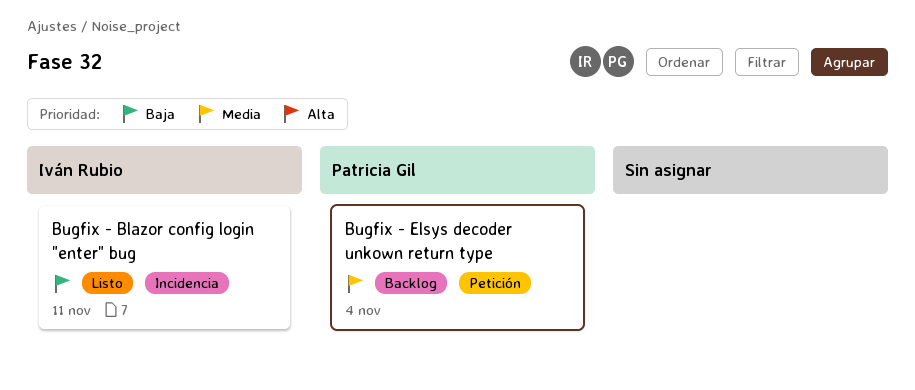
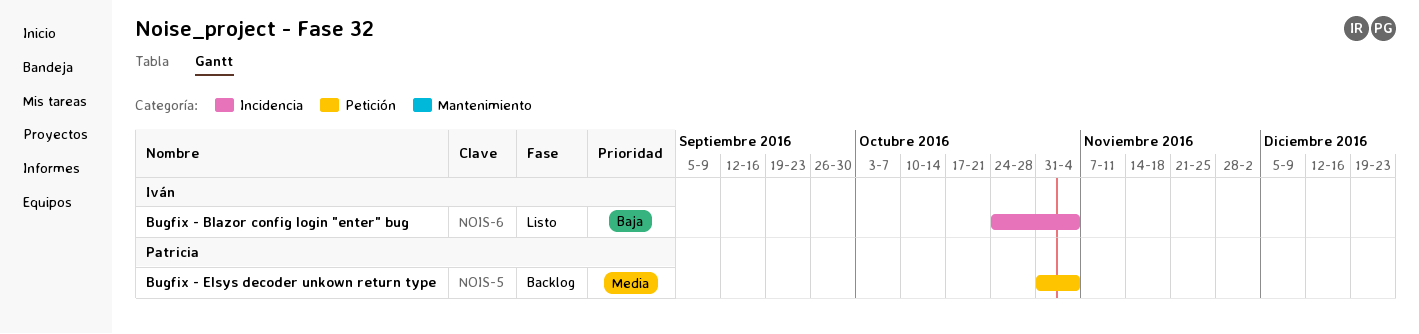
Bugfix - Blazor config login "enter" bug, due: Nov 11 -> Nov 4

